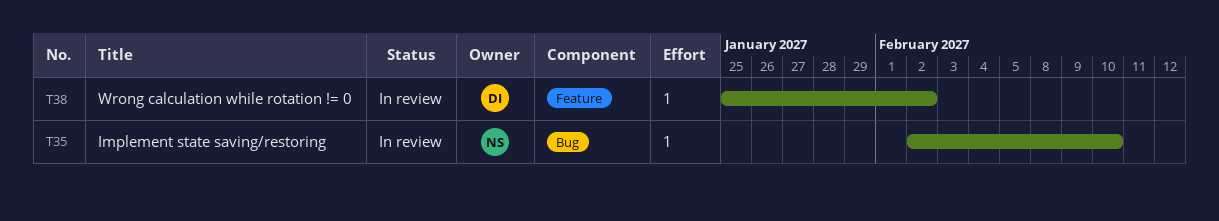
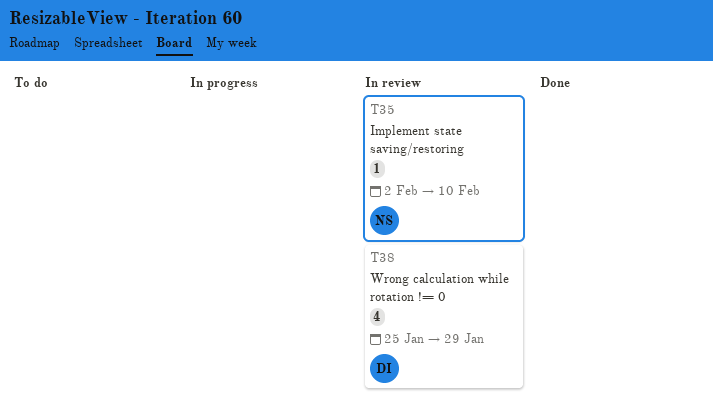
T38, estimate: 1 -> 4
T38, due: Feb 2 -> Jan 29

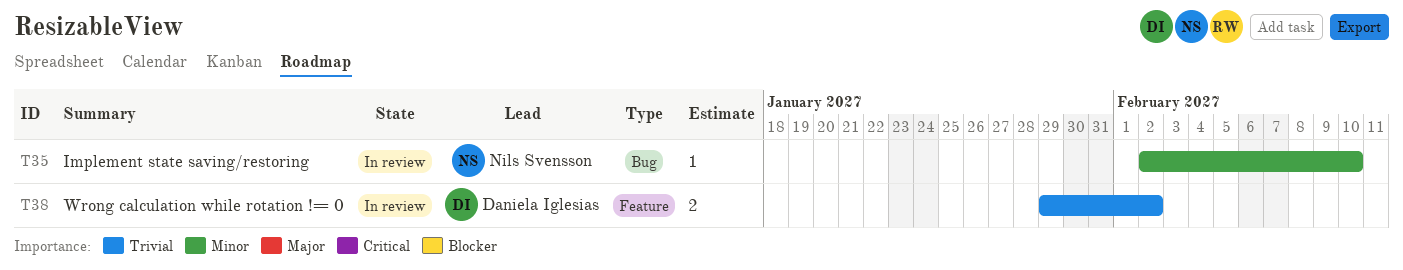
T38, estimate: 4 -> 2
T38, start: Jan 25 -> Jan 29
T38, due: Jan 29 -> Feb 2

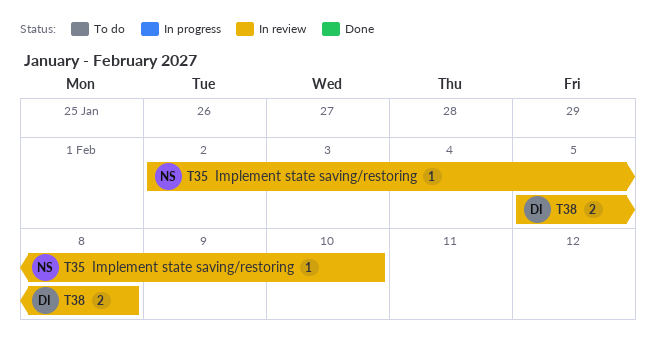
T38, start: Jan 29 -> Feb 5
T38, due: Feb 2 -> Feb 8

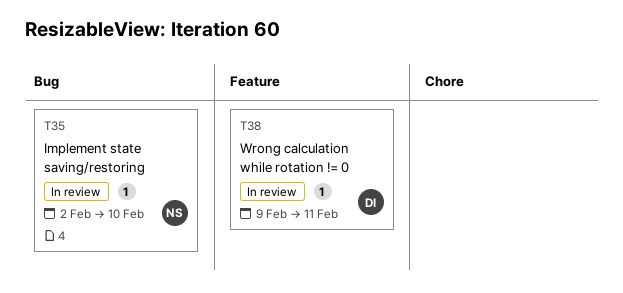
T38, estimate: 2 -> 1
T38, start: Feb 5 -> Feb 9
T38, due: Feb 8 -> Feb 11

